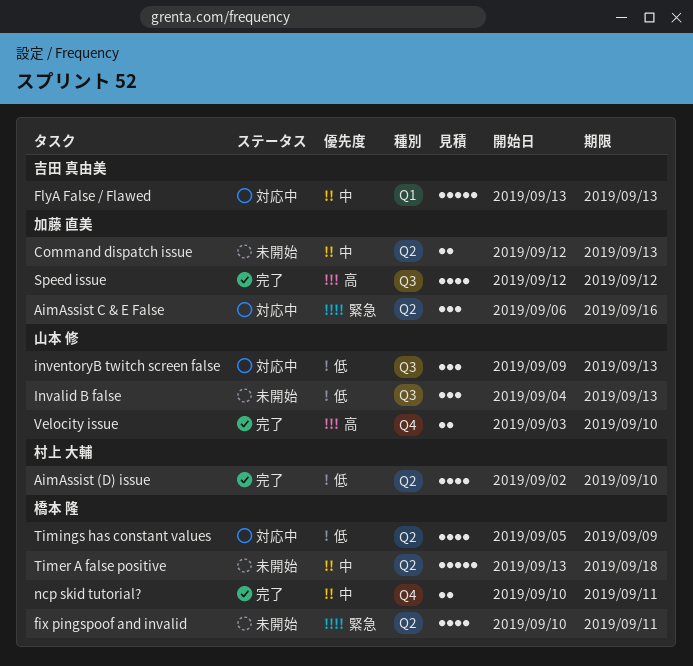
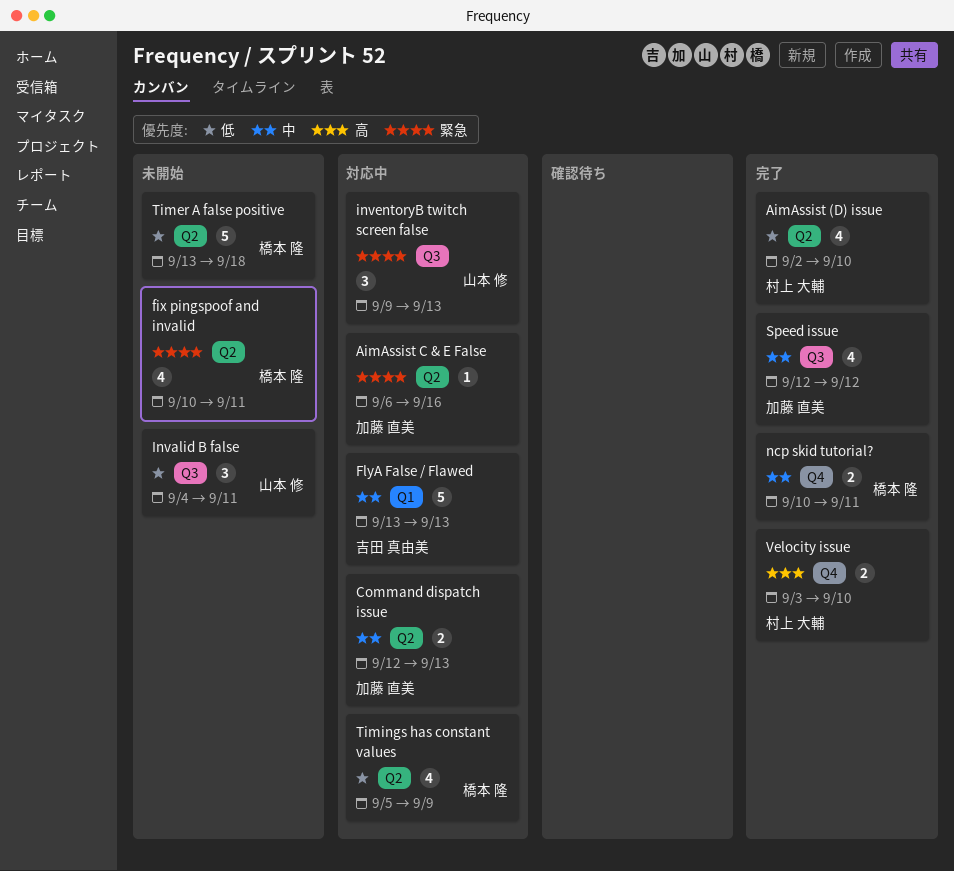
AimAssist C & E False, estimate: 3 -> 1
Command dispatch issue, status: 未開始 -> 対応中
Invalid B false, due: Sep 13 -> Sep 11
inventoryB twitch screen false, priority: 低 -> 緊急
Speed issue, priority: 高 -> 中
Timer A false positive, priority: 中 -> 低
Velocity issue, owner: 山本 修 -> 村上 大輔

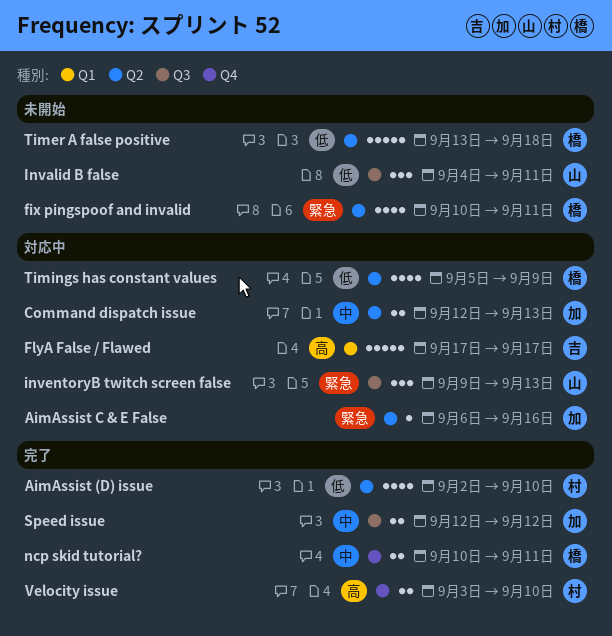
FlyA False / Flawed, priority: 中 -> 高
FlyA False / Flawed, start: Sep 13 -> Sep 17
FlyA False / Flawed, due: Sep 13 -> Sep 17
Speed issue, estimate: 4 -> 2

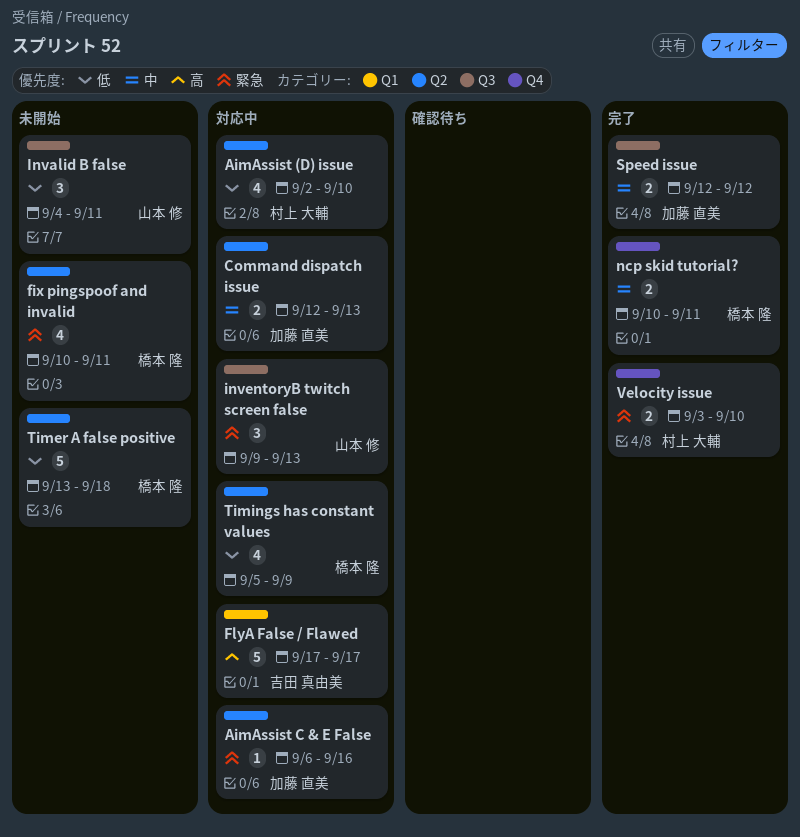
AimAssist (D) issue, status: 完了 -> 対応中
Velocity issue, priority: 高 -> 緊急

